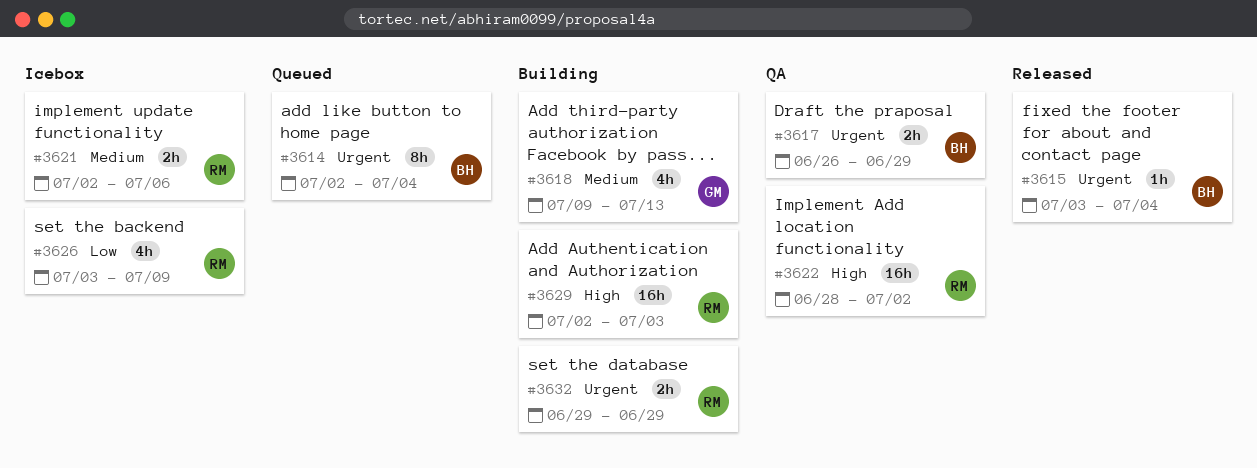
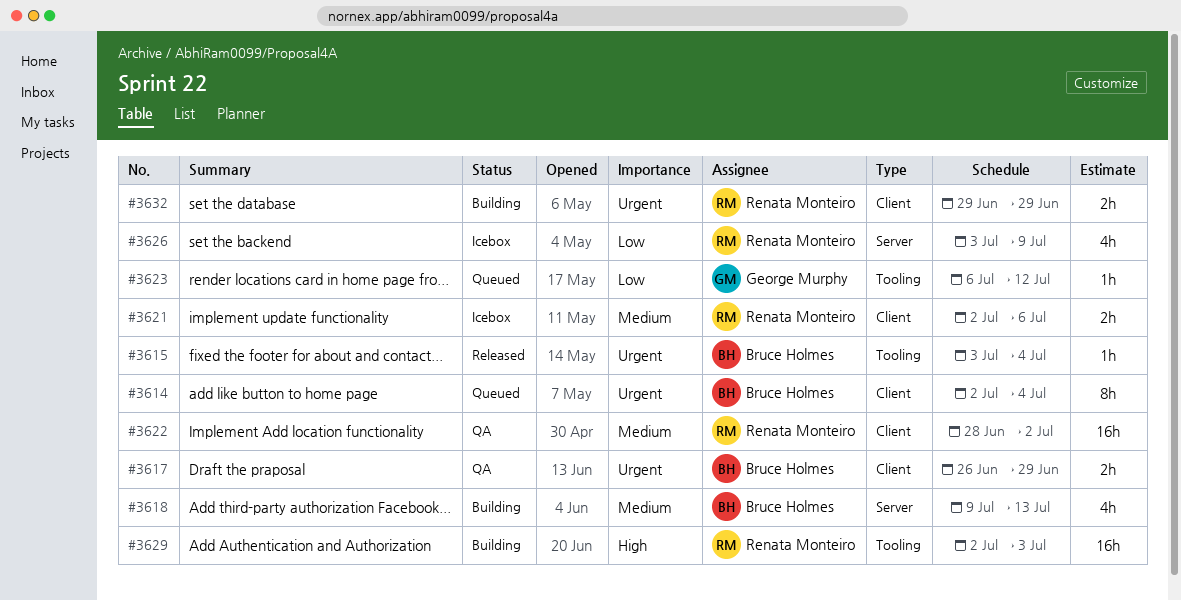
#3618, owner: George Murphy -> Bruce Holmes
#3622, priority: High -> Medium
#3623: none -> present

